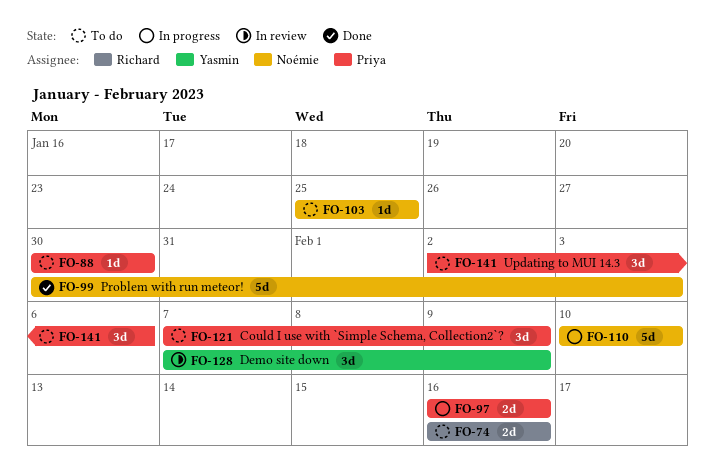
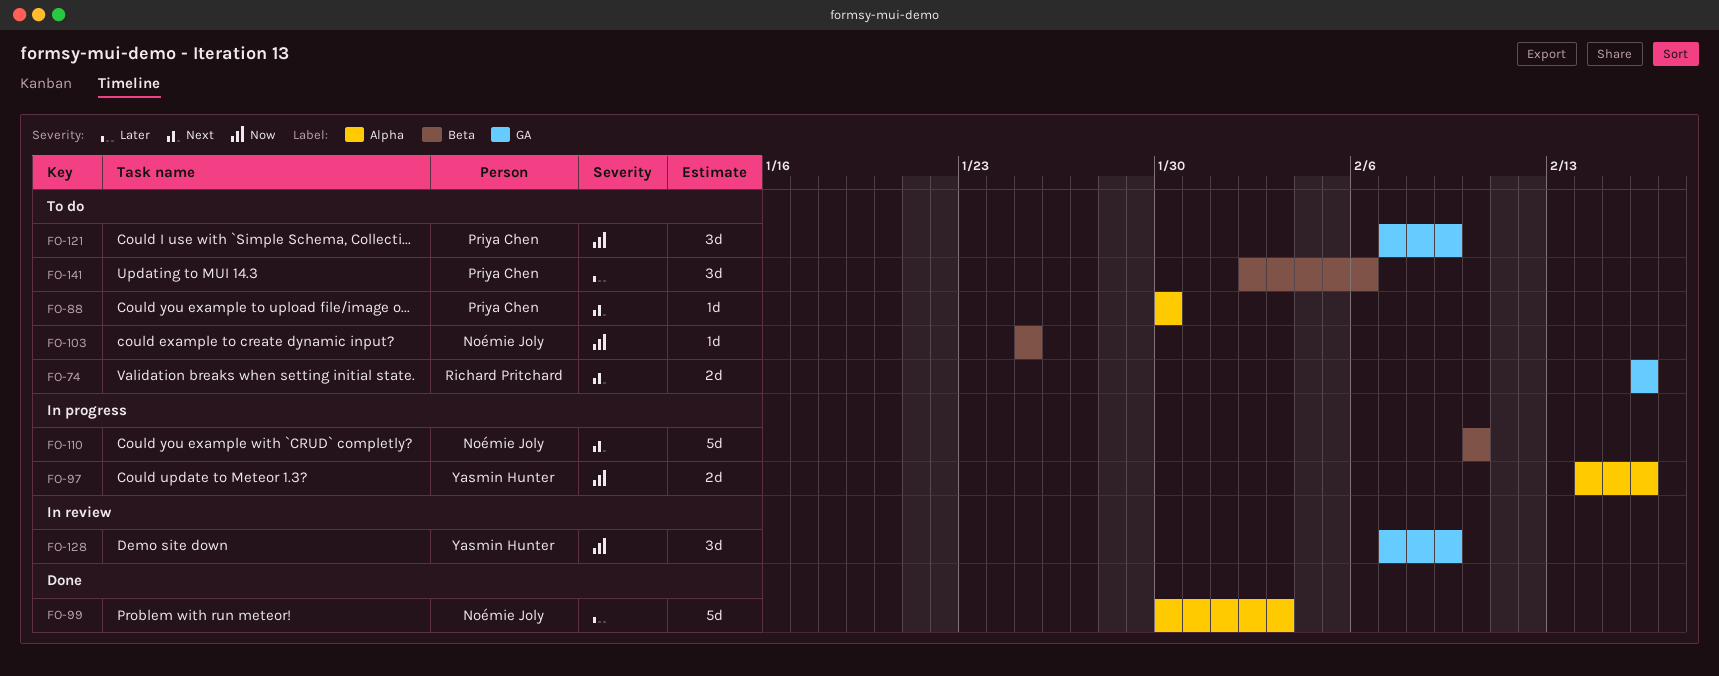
FO-97, owner: Priya Chen -> Yasmin Hunter
FO-97, start: Feb 16 -> Feb 14

